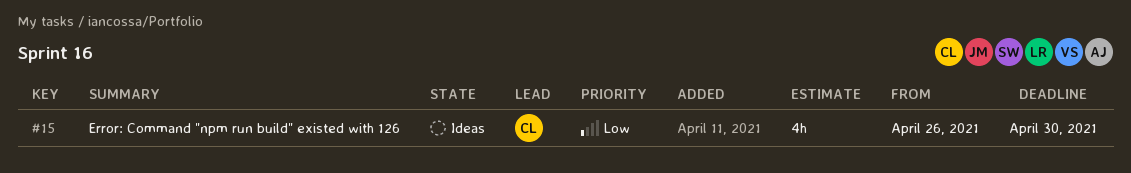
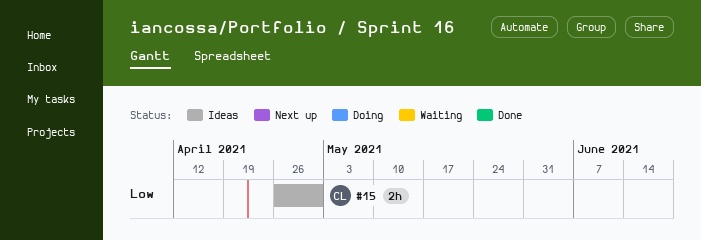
#15, estimate: 4h -> 2h

